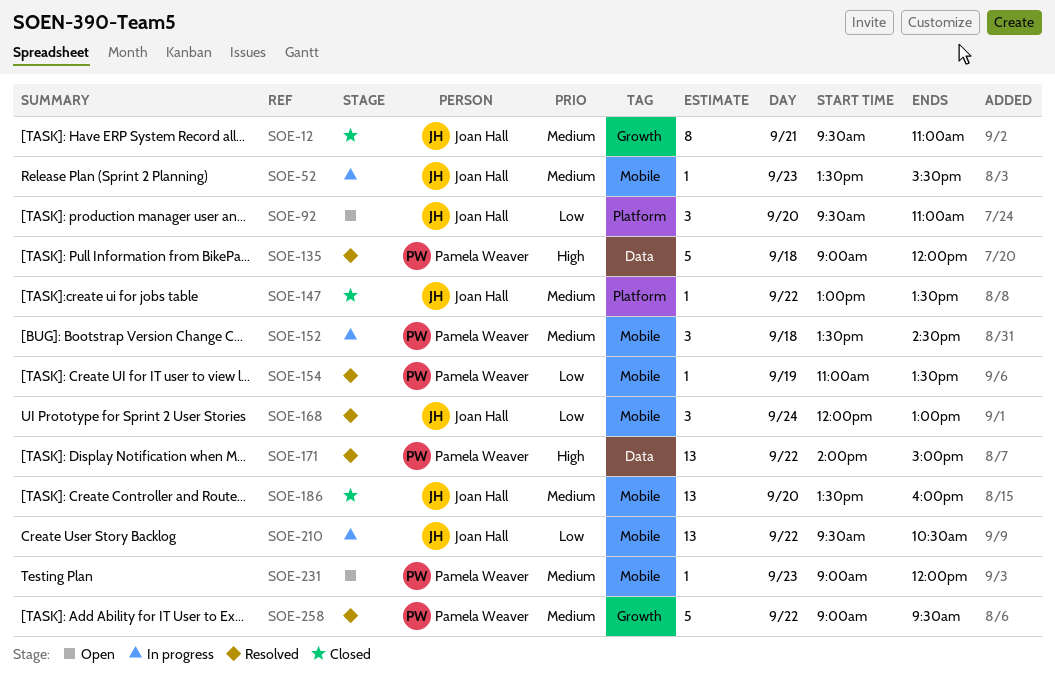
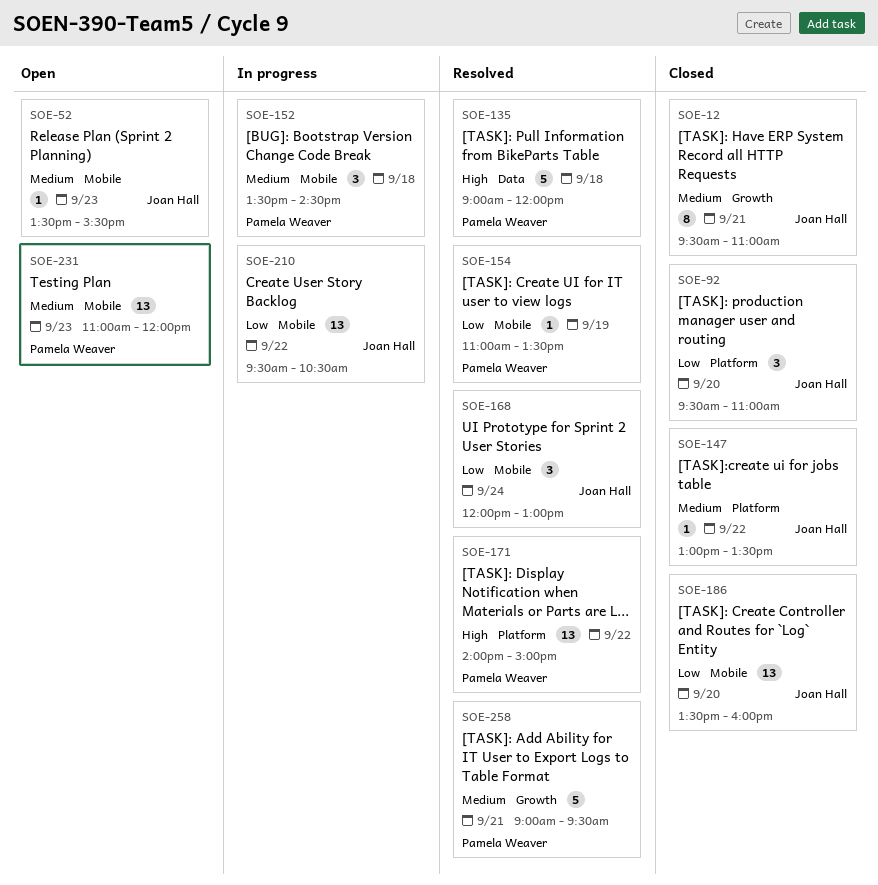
SOE-52, status: In progress -> Open
SOE-92, status: Open -> Closed
SOE-171, label: Data -> Platform
SOE-186, priority: Medium -> Low
SOE-231, estimate: 1 -> 13
SOE-231, begins: 09:00 -> 11:00
SOE-258, day: Sep 22 -> Sep 21

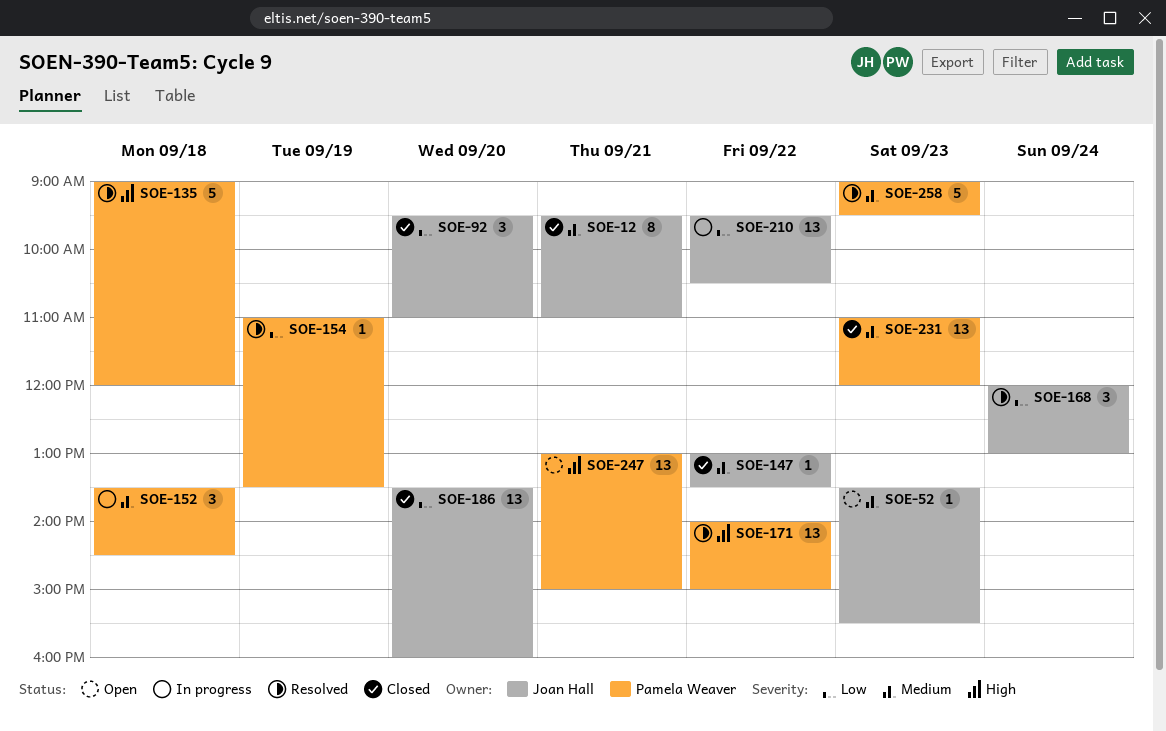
SOE-231, status: Open -> Closed
SOE-247: none -> present
SOE-258, day: Sep 21 -> Sep 23

